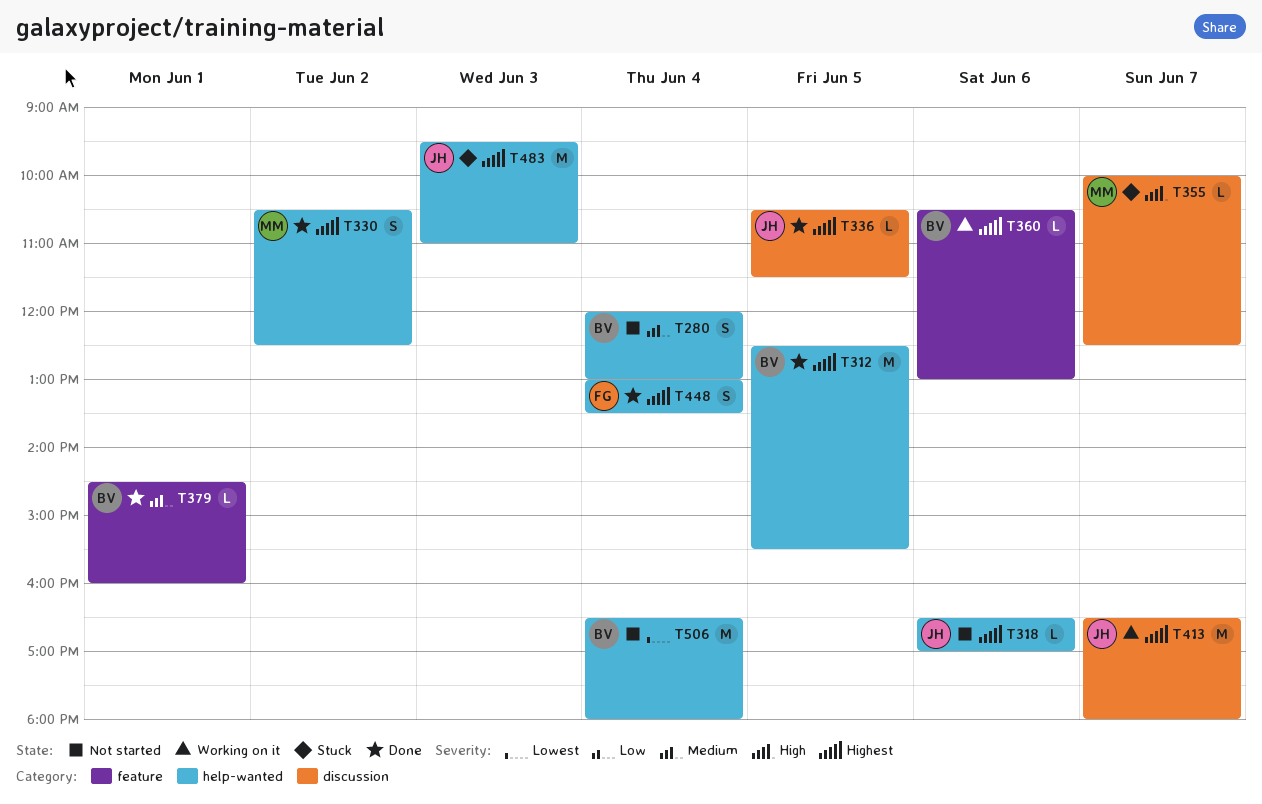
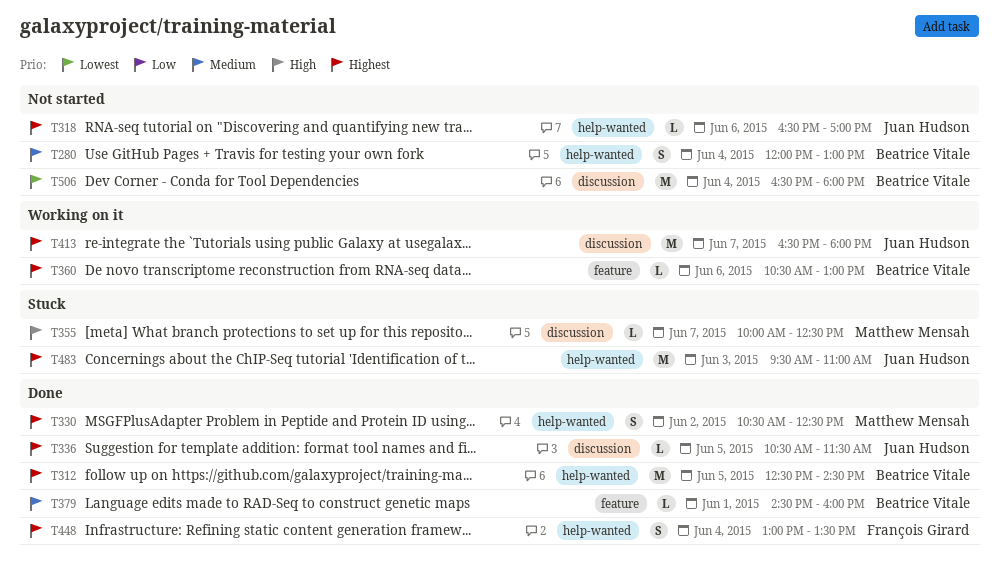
T312, ends: 15:30 -> 14:30
T506, label: help-wanted -> discussion

